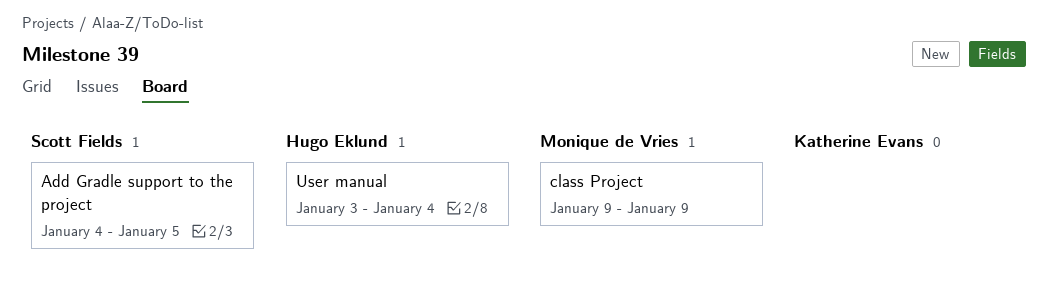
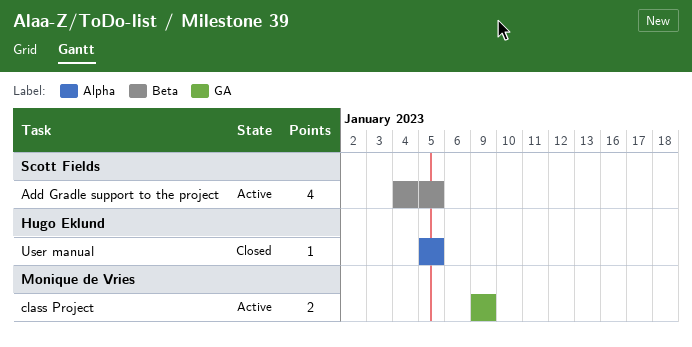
User manual, start: Jan 3 -> Jan 5
User manual, due: Jan 4 -> Jan 5

